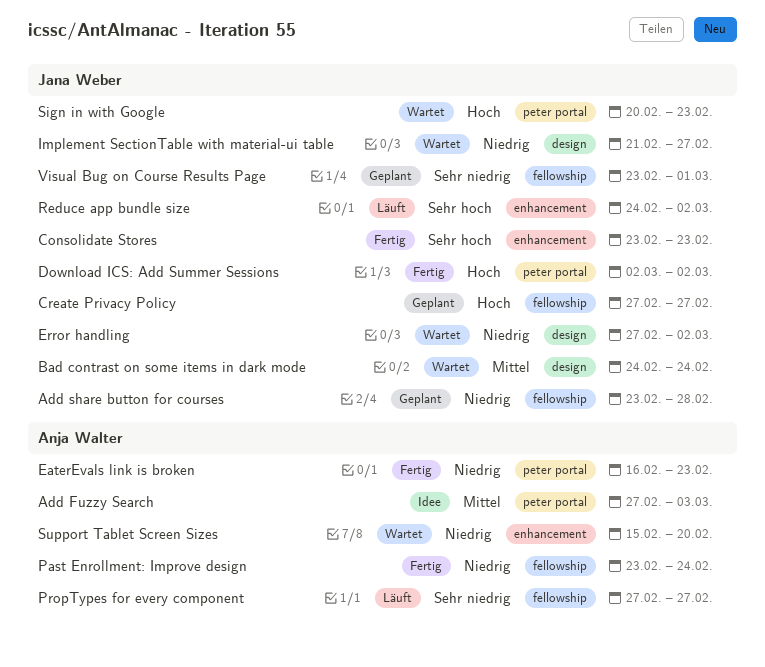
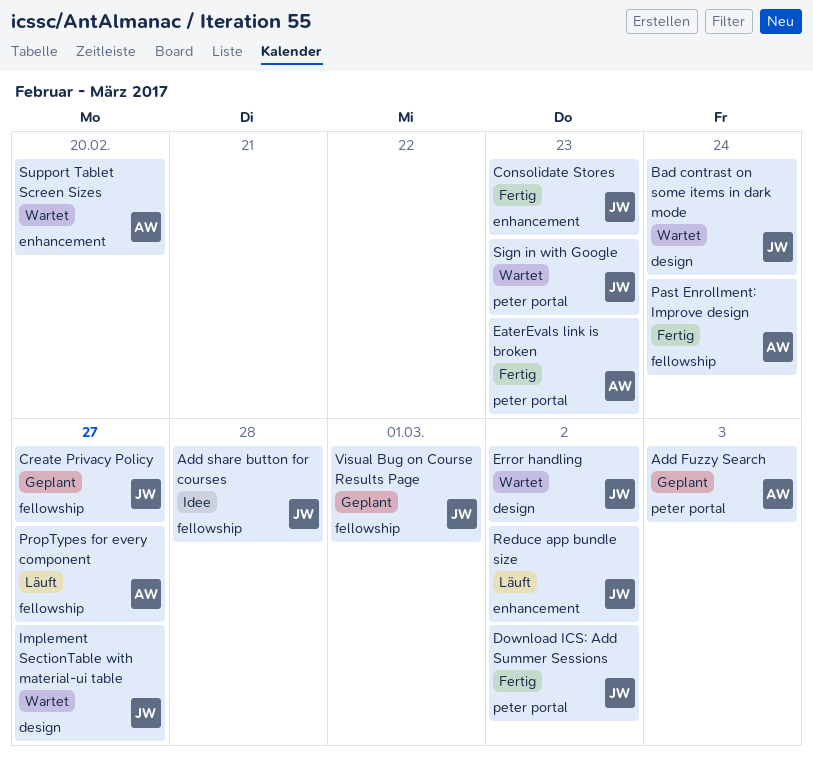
Add Fuzzy Search, status: Idee -> Geplant
Add share button for courses, status: Geplant -> Idee

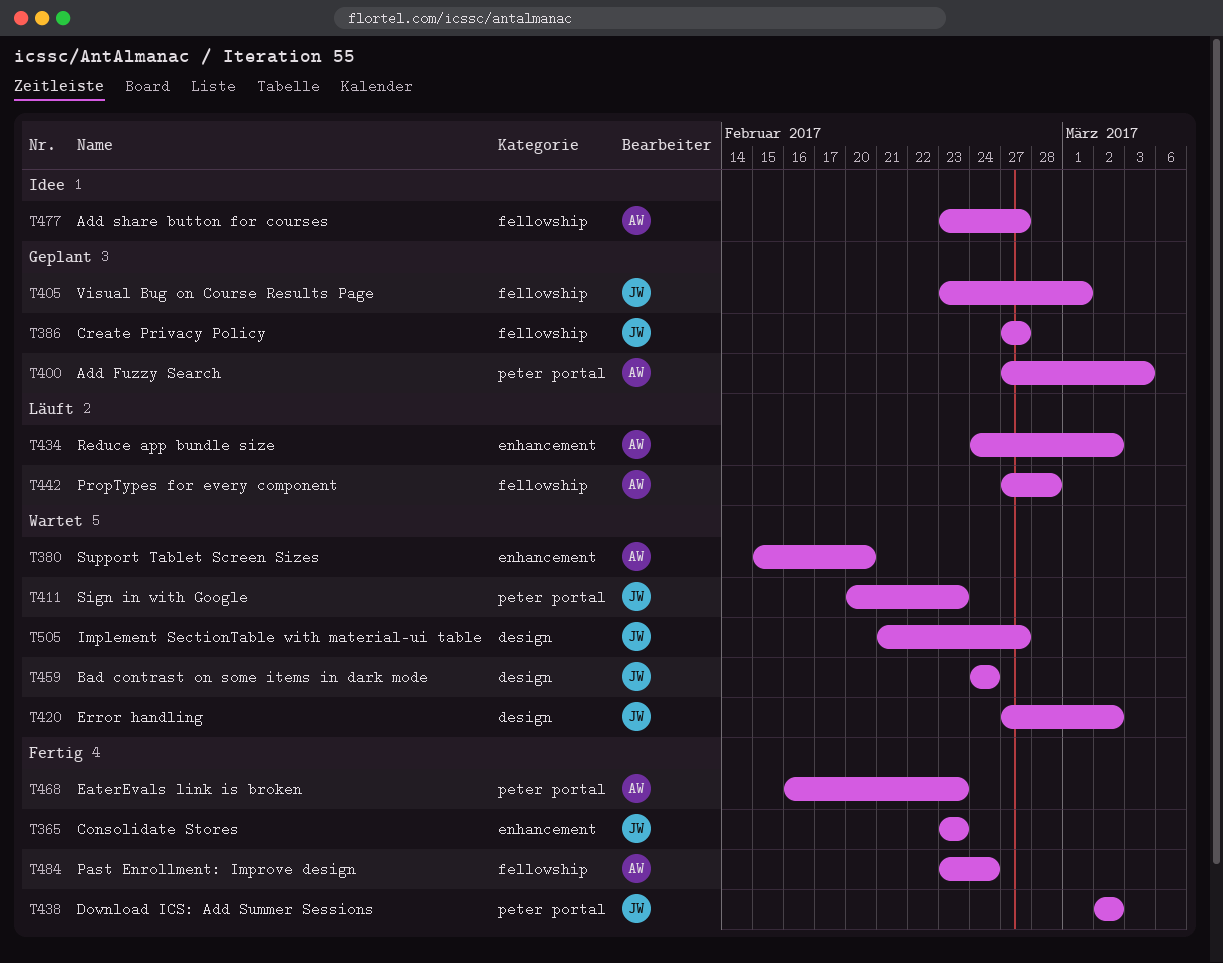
Add share button for courses, owner: JW -> AW
Add share button for courses, due: Feb 28 -> Feb 27
PropTypes for every component, due: Feb 27 -> Feb 28
Reduce app bundle size, owner: JW -> AW

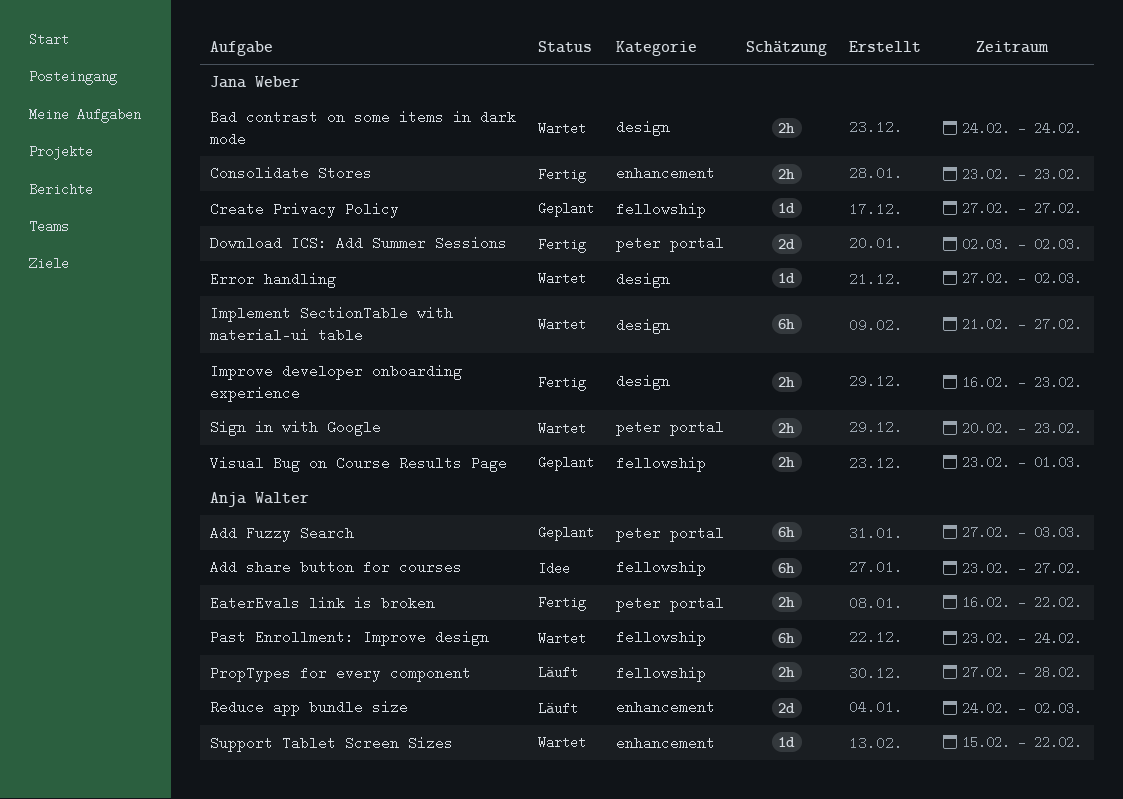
EaterEvals link is broken, due: Feb 23 -> Feb 22
Improve developer onboarding experience: none -> present
Past Enrollment: Improve design, status: Fertig -> Wartet
Support Tablet Screen Sizes, due: Feb 20 -> Feb 22

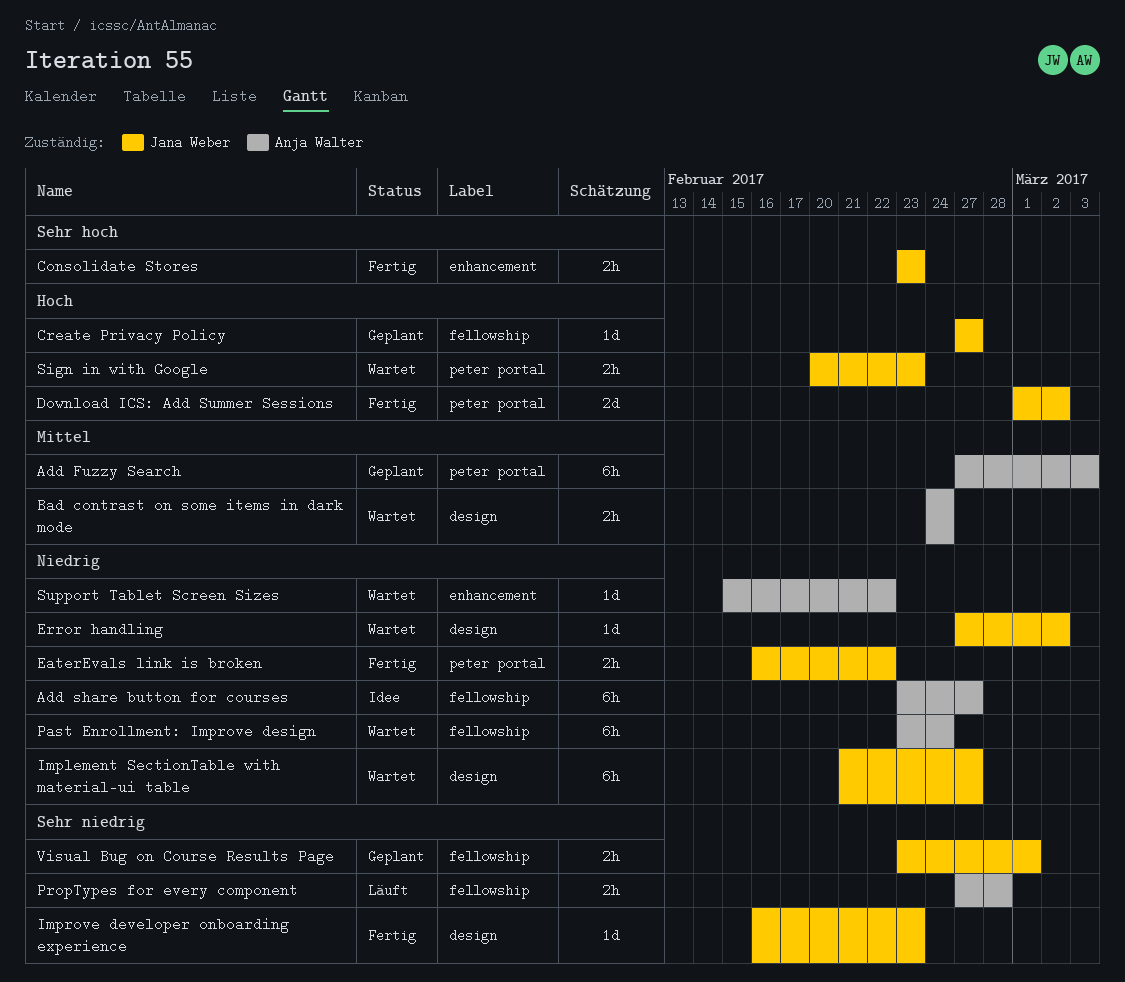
Bad contrast on some items in dark mode, owner: Jana Weber -> Anja Walter
Download ICS: Add Summer Sessions, start: Mar 2 -> Mar 1
EaterEvals link is broken, owner: Anja Walter -> Jana Weber
Improve developer onboarding experience, estimate: 2h -> 1d
Reduce app bundle size: present -> none

